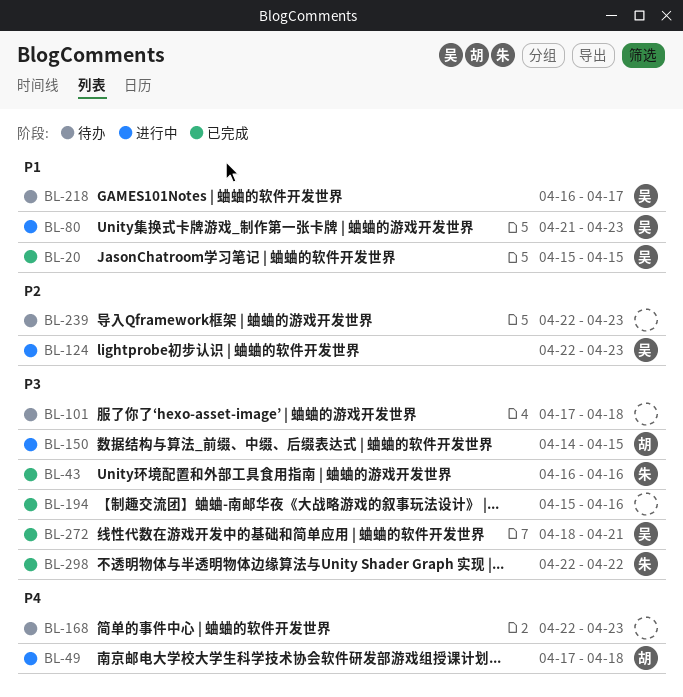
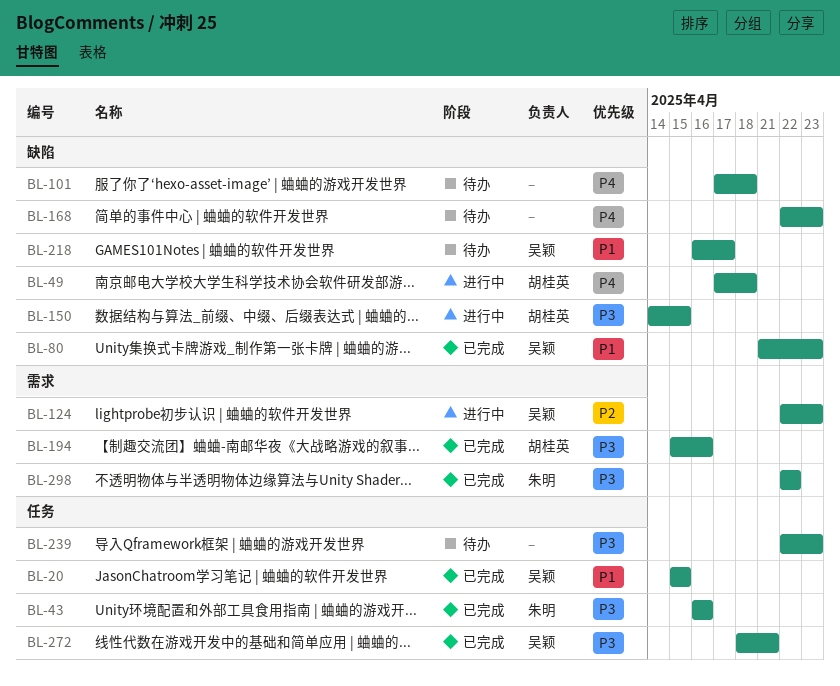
BL-80, status: 进行中 -> 已完成
BL-101, priority: P3 -> P4
BL-194, owner: none -> 胡桂英
BL-239, priority: P2 -> P3

